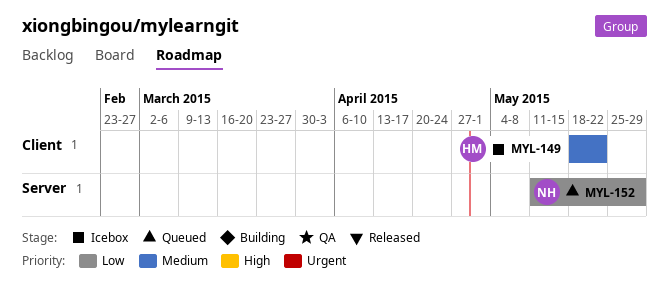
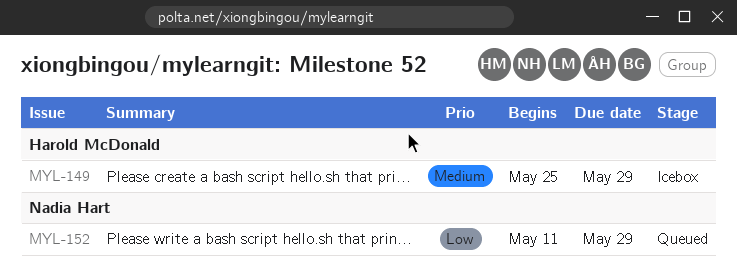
MYL-149, start: May 18 -> May 25
MYL-149, due: May 22 -> May 29

